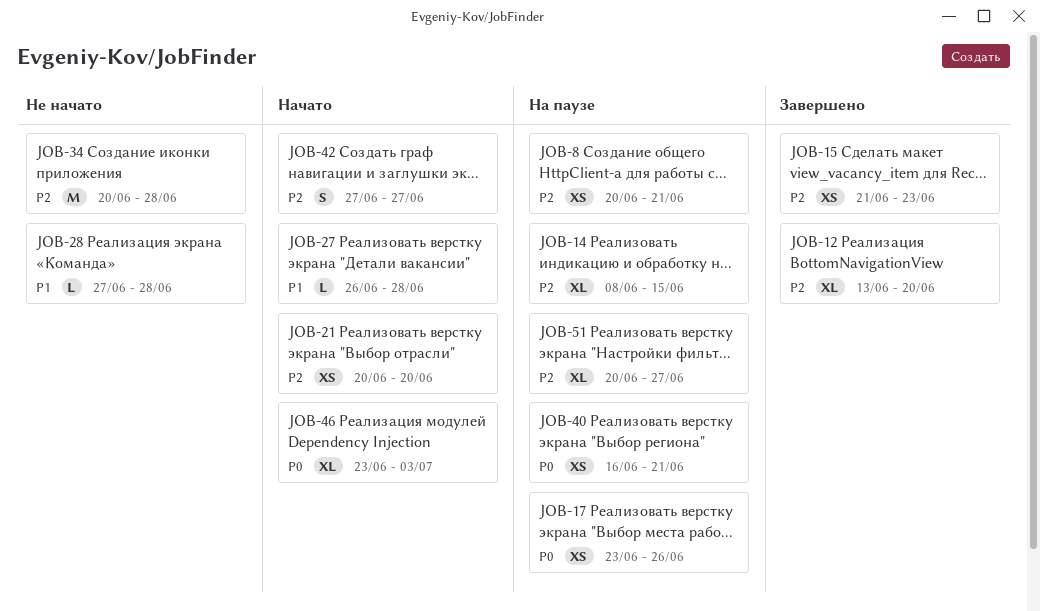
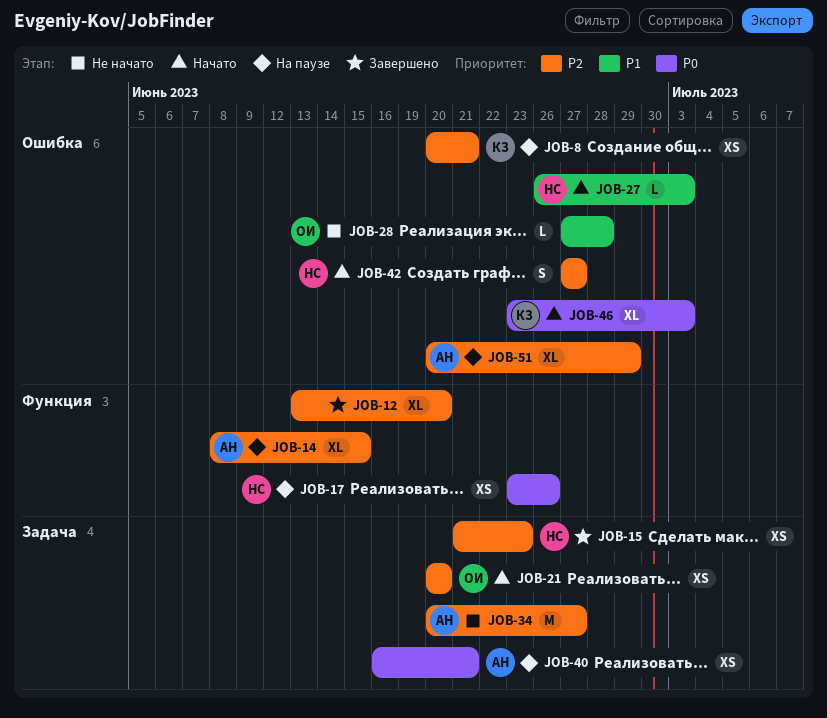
JOB-27, due: Jun 28 -> Jul 3
JOB-34, due: Jun 28 -> Jun 27
JOB-51, due: Jun 27 -> Jun 29

